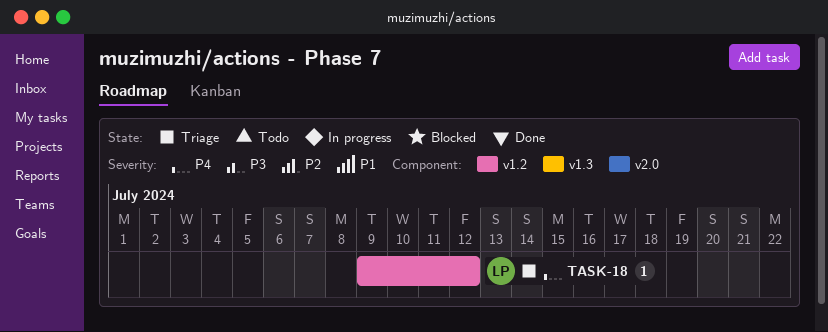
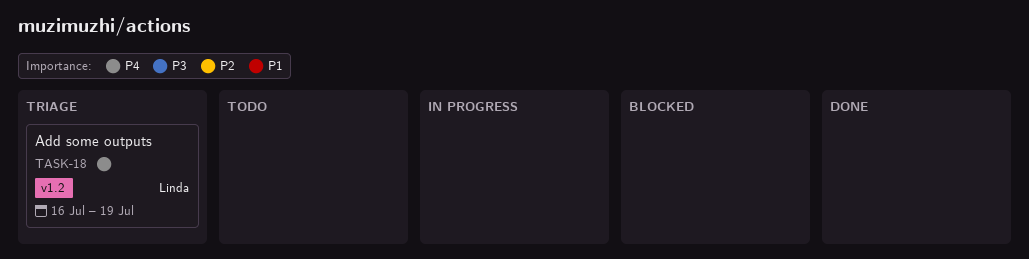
TASK-18, start: Jul 9 -> Jul 16
TASK-18, due: Jul 12 -> Jul 19

